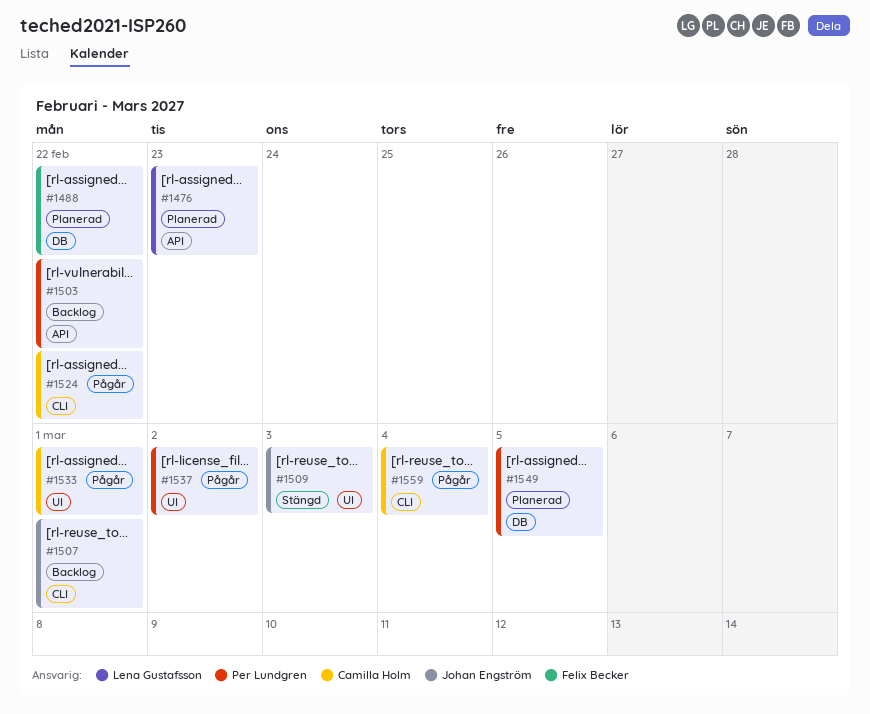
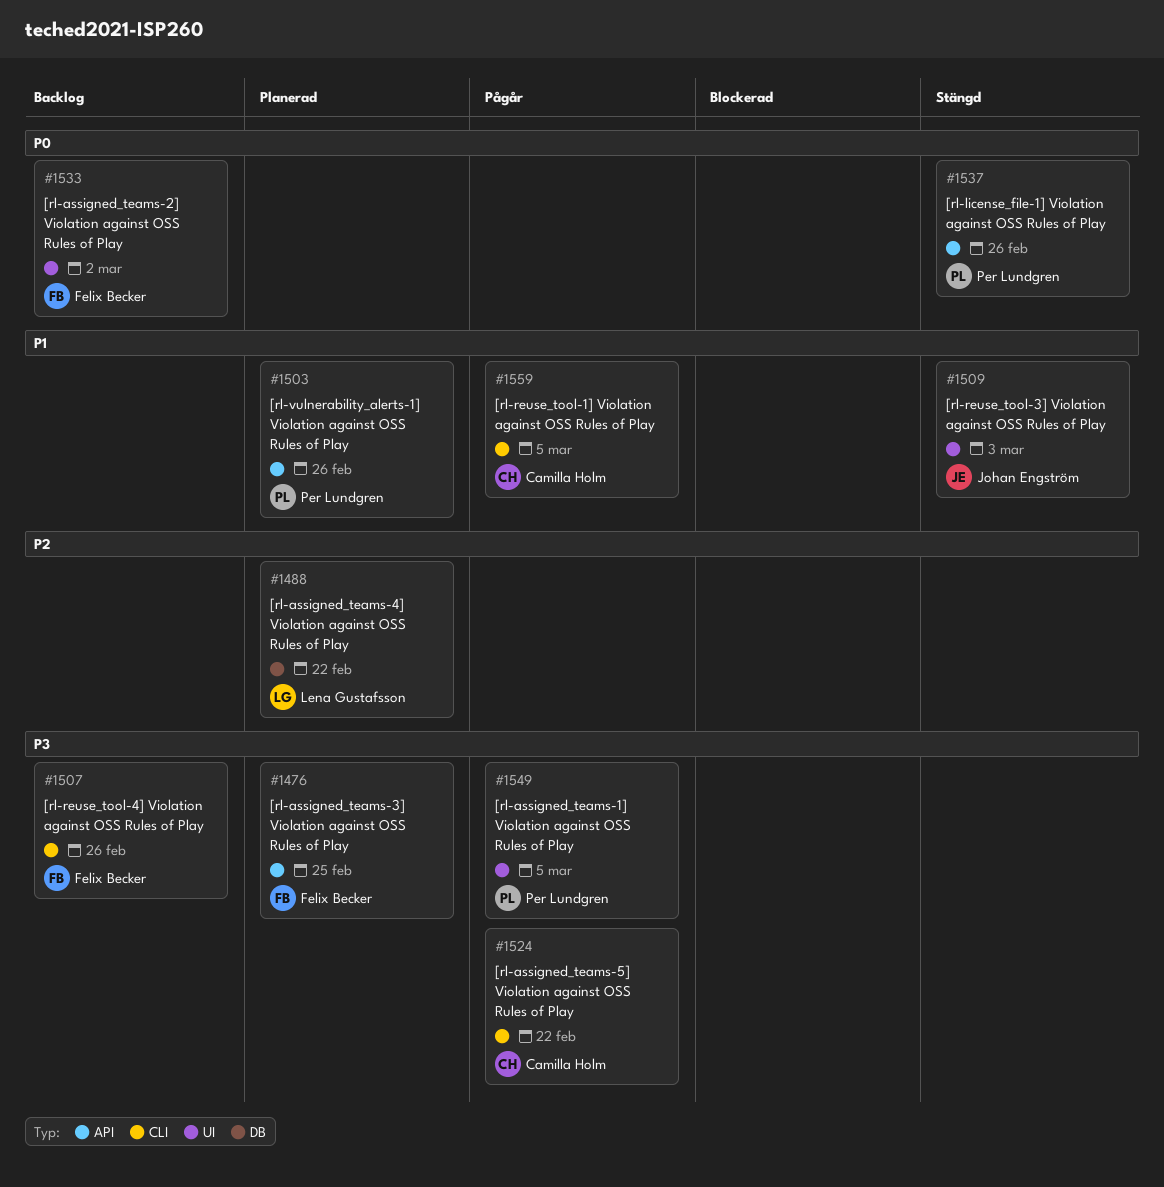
#1476, owner: Lena Gustafsson -> Felix Becker
#1476, due: Feb 23 -> Feb 25
#1488, owner: Felix Becker -> Lena Gustafsson
#1503, status: Backlog -> Planerad
#1503, due: Feb 22 -> Feb 26
#1507, owner: Johan Engström -> Felix Becker
#1507, due: Mar 1 -> Feb 26
#1533, status: Pågår -> Backlog
#1533, owner: Camilla Holm -> Felix Becker
#1533, due: Mar 1 -> Mar 2
#1537, status: Pågår -> Stängd
#1537, label: UI -> API
#1537, due: Mar 2 -> Feb 26
#1549, status: Planerad -> Pågår
#1549, label: DB -> UI
#1559, due: Mar 4 -> Mar 5

